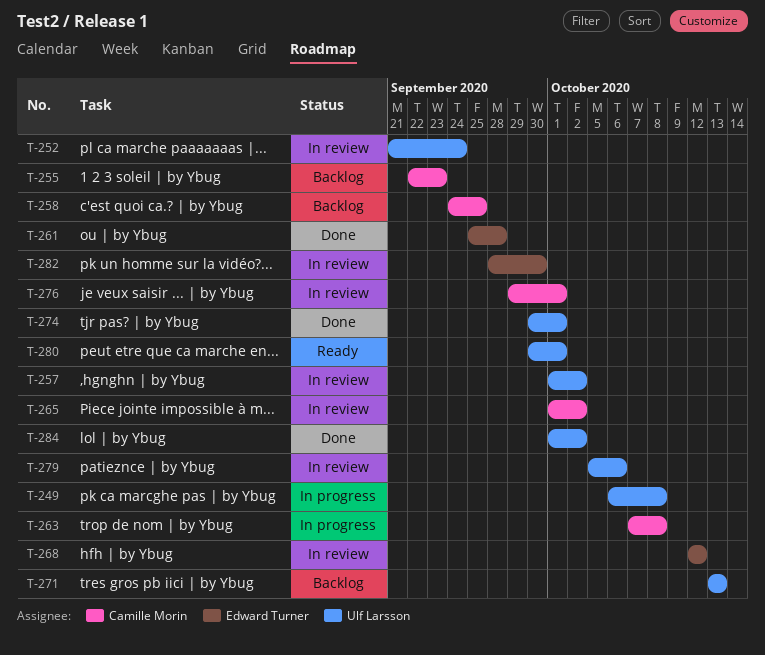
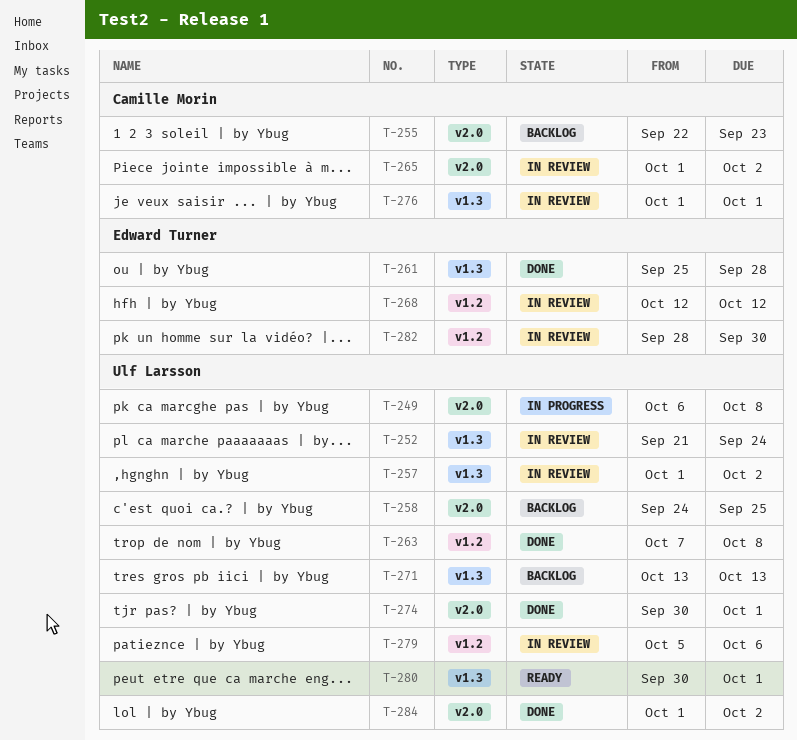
T-258, owner: Camille Morin -> Ulf Larsson
T-263, status: In progress -> Done
T-263, owner: Camille Morin -> Ulf Larsson
T-276, start: Sep 29 -> Oct 1

